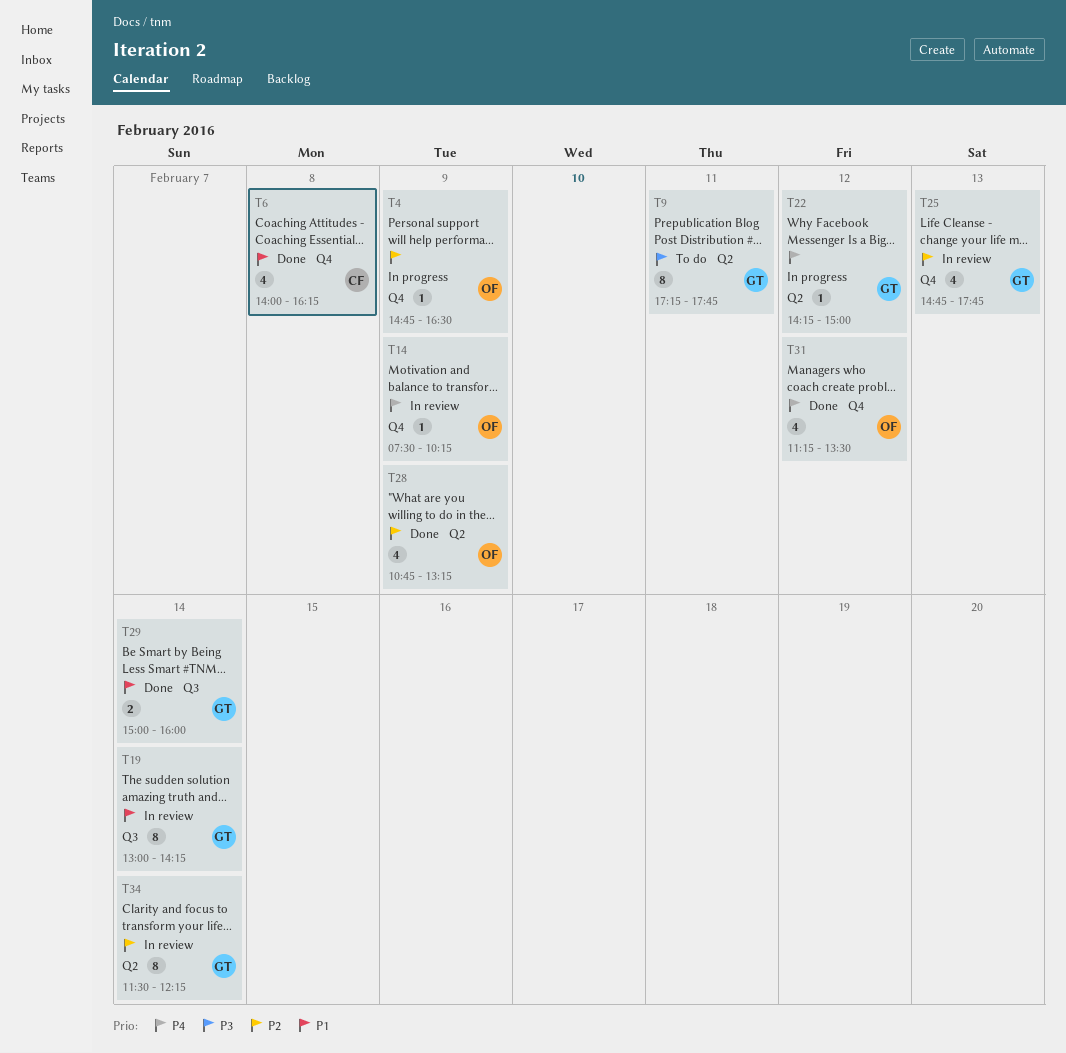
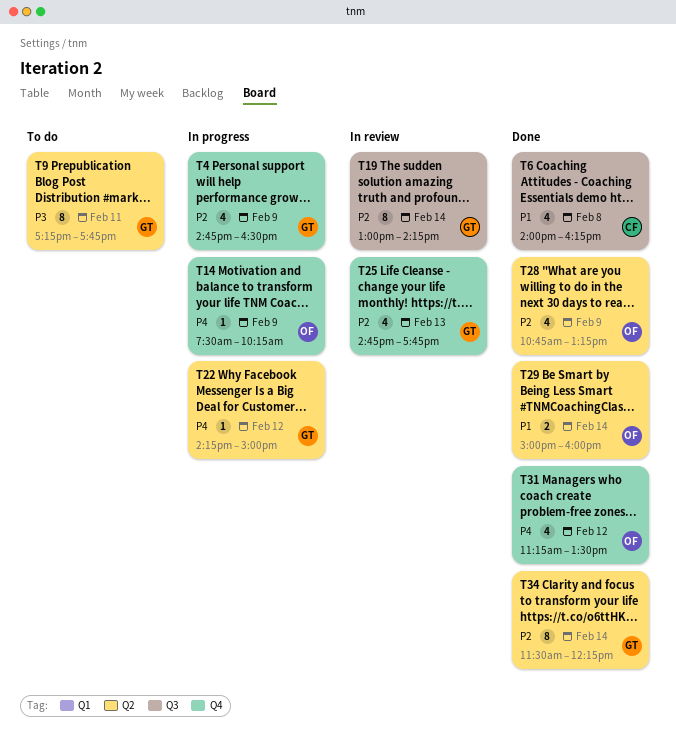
T4, owner: OF -> GT
T4, estimate: 1 -> 4
T6, label: Q4 -> Q3
T14, status: In review -> In progress
T19, priority: P1 -> P2
T29, owner: GT -> OF
T29, label: Q3 -> Q2
T34, status: In review -> Done

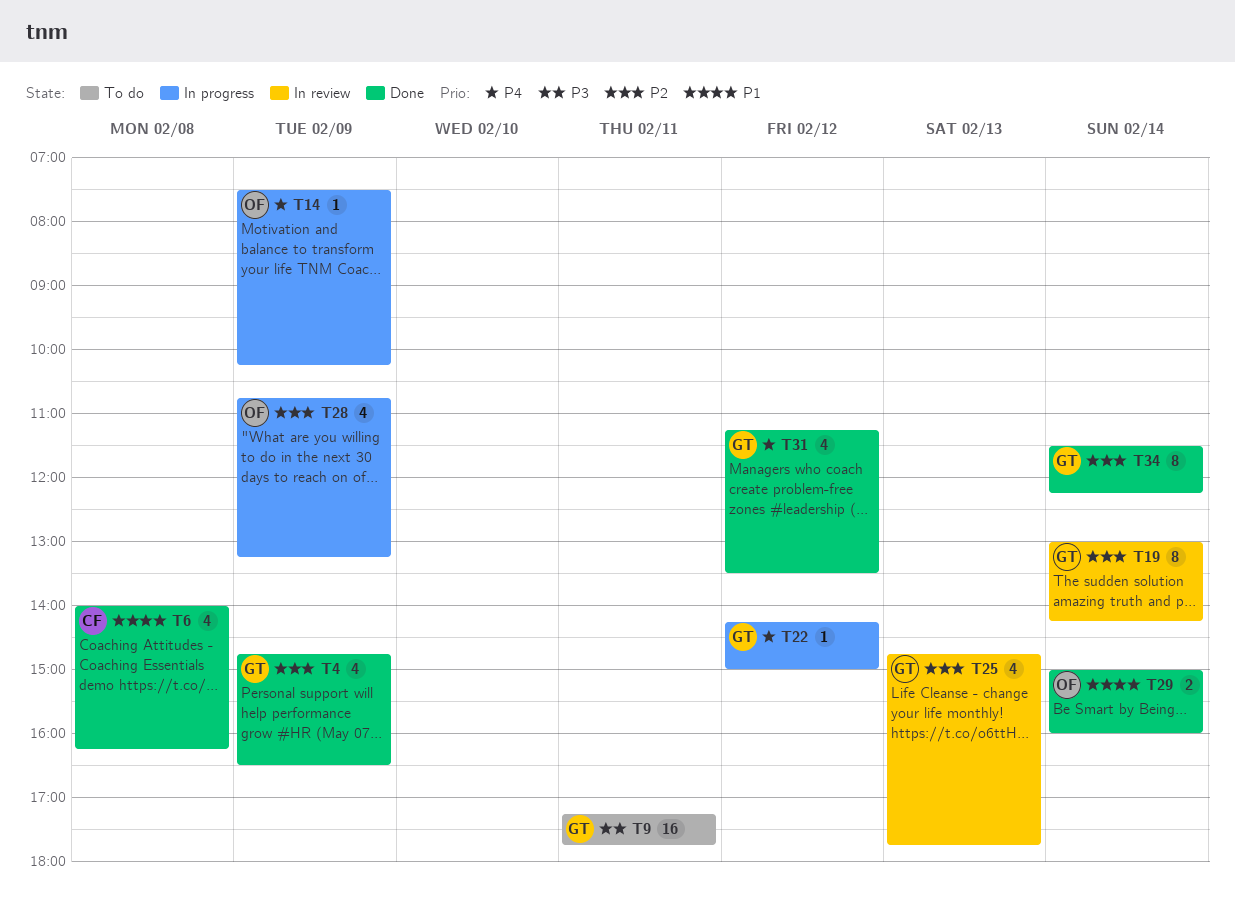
T4, status: In progress -> Done
T9, estimate: 8 -> 16
T28, status: Done -> In progress
T31, owner: OF -> GT

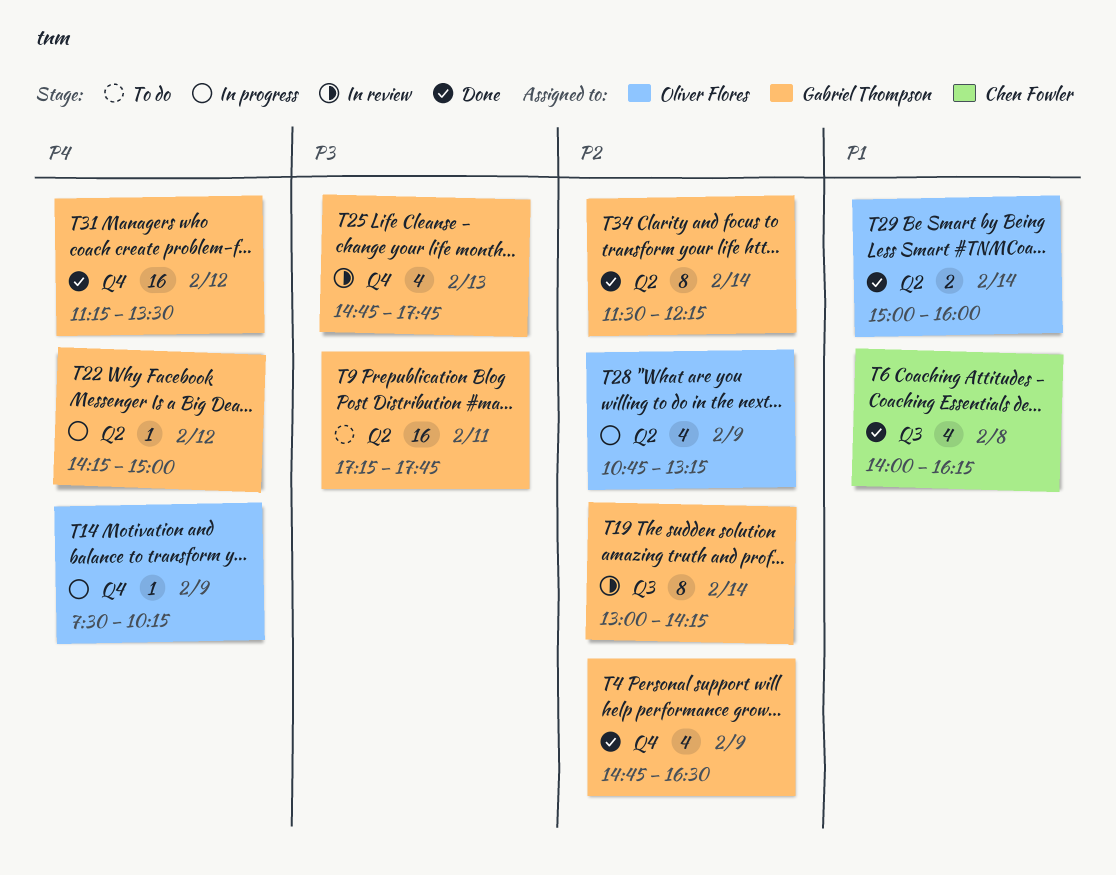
T25, priority: P2 -> P3
T31, estimate: 4 -> 16

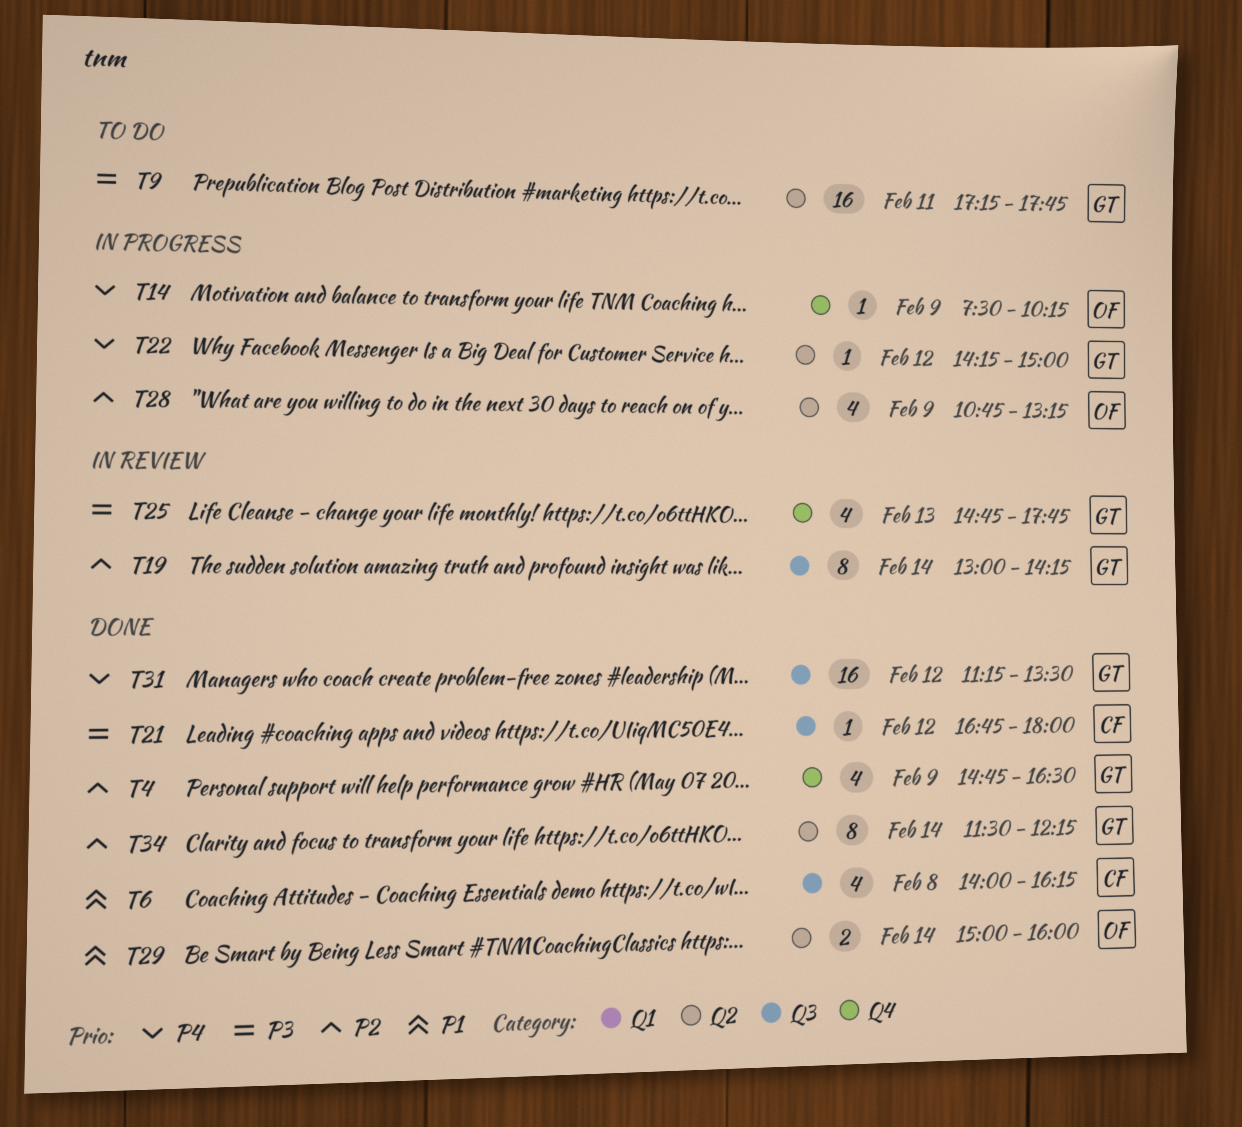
T21: none -> present
T31, label: Q4 -> Q3

